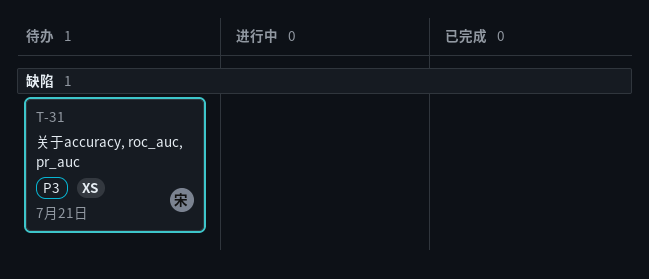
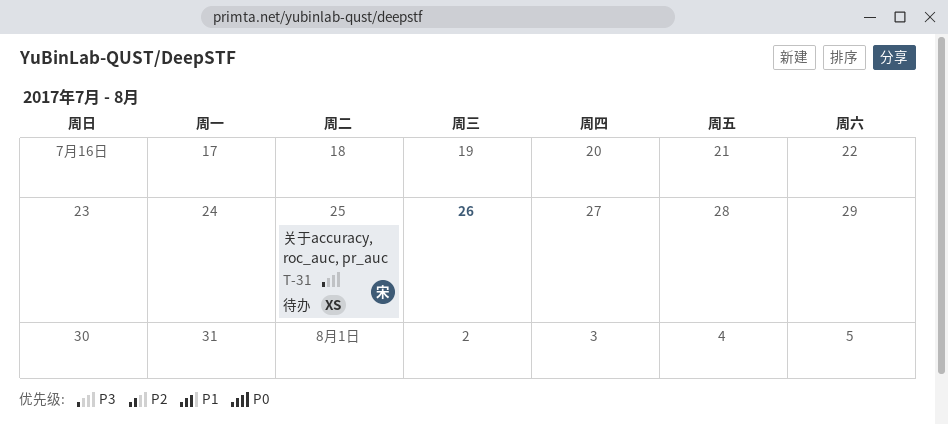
T-31, due: Jul 21 -> Jul 25

